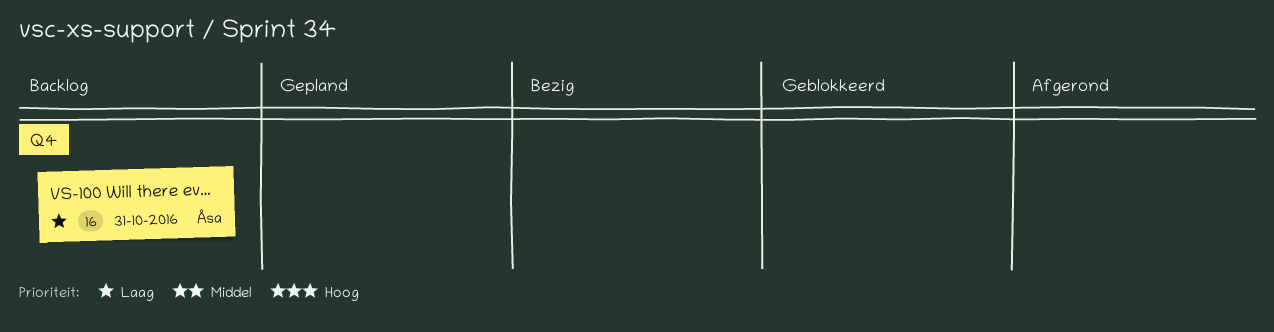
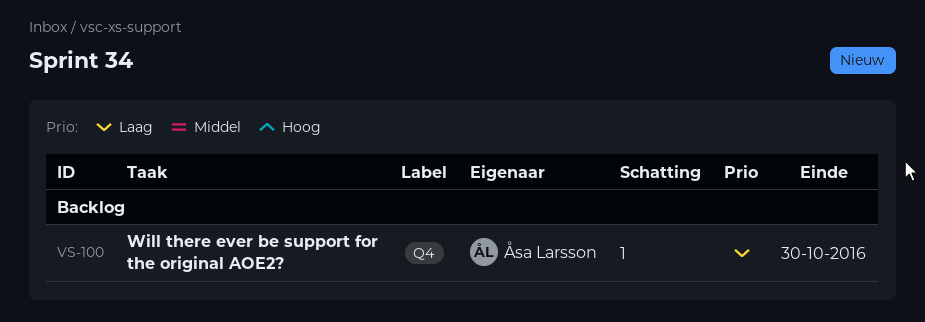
VS-100, estimate: 16 -> 1
VS-100, due: Oct 31 -> Oct 30

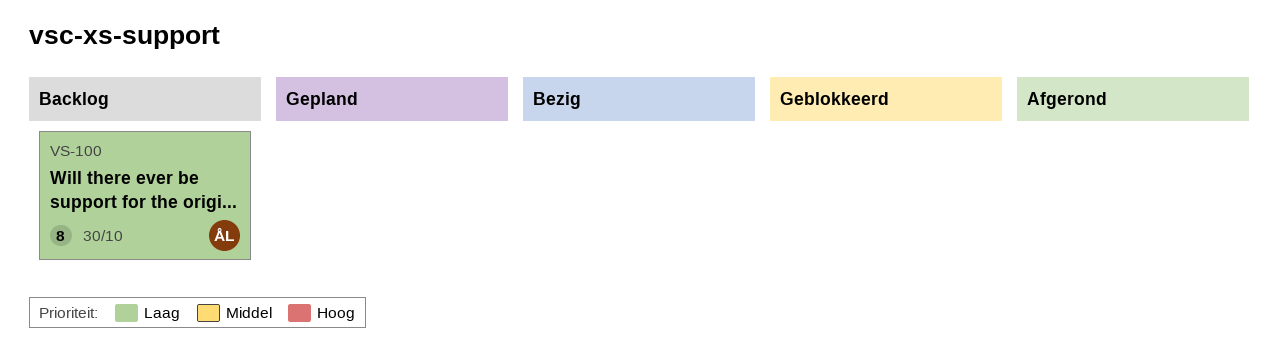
VS-100, estimate: 1 -> 8

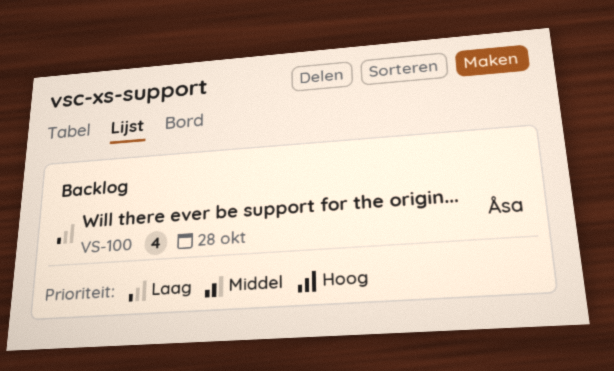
VS-100, estimate: 8 -> 4
VS-100, due: Oct 30 -> Oct 28

